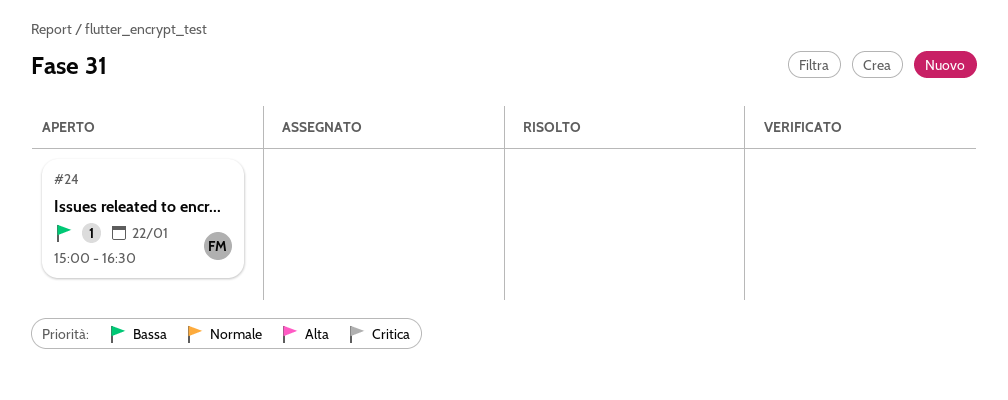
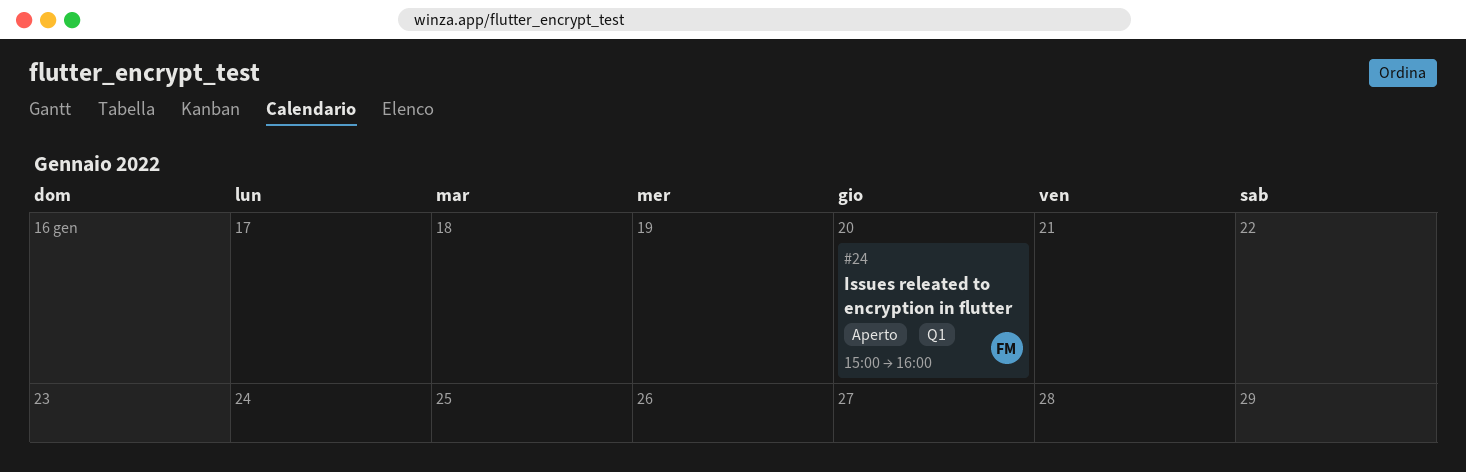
#24, day: Jan 22 -> Jan 20
#24, ends: 16:30 -> 16:00

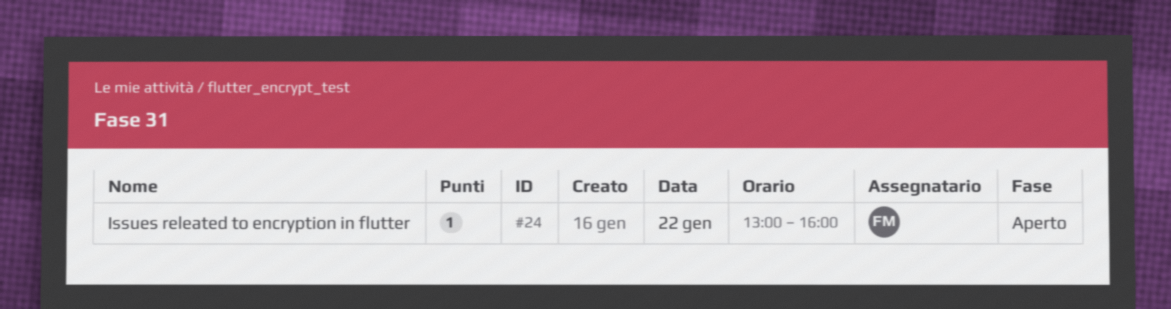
#24, day: Jan 20 -> Jan 22
#24, begins: 15:00 -> 13:00

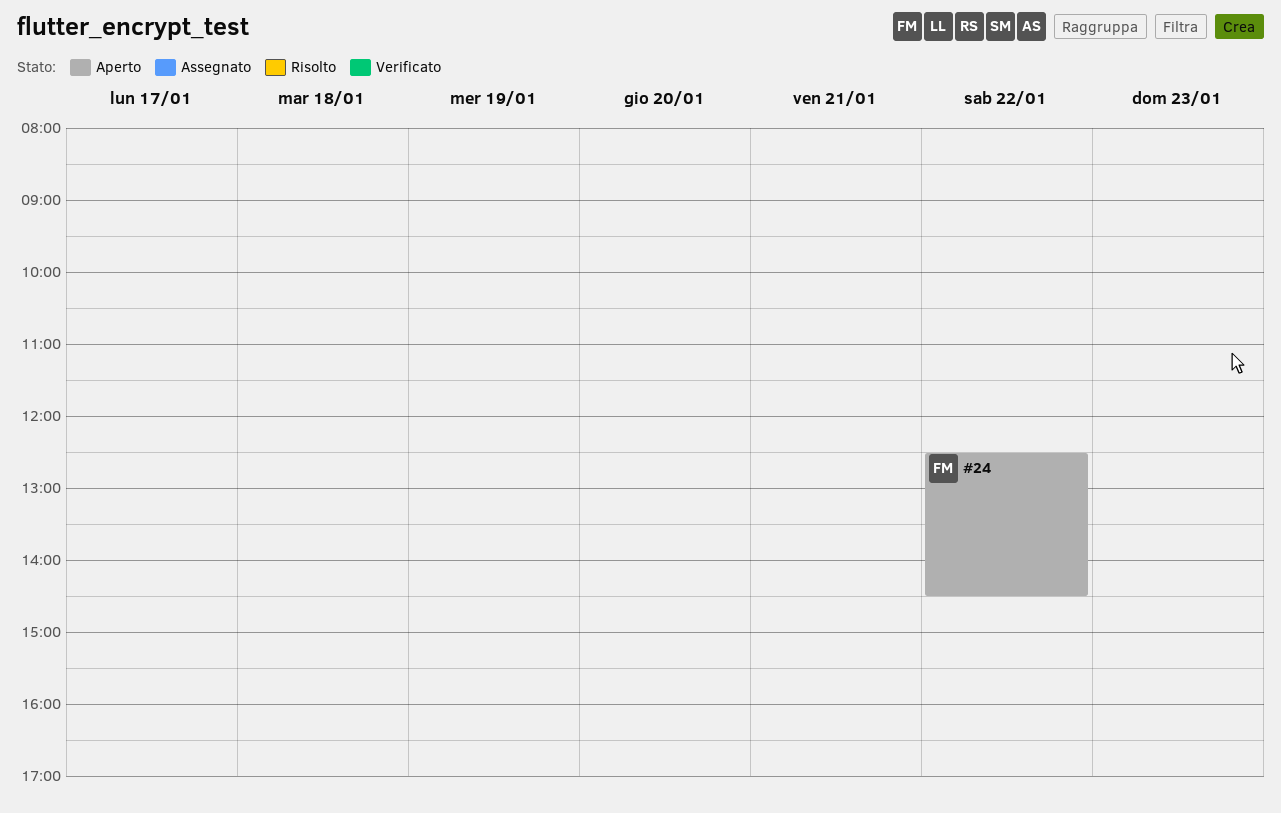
#24, begins: 13:00 -> 12:30
#24, ends: 16:00 -> 14:30

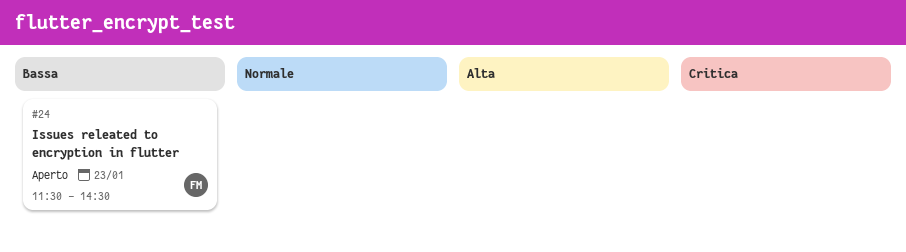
#24, day: Jan 22 -> Jan 23
#24, begins: 12:30 -> 11:30

